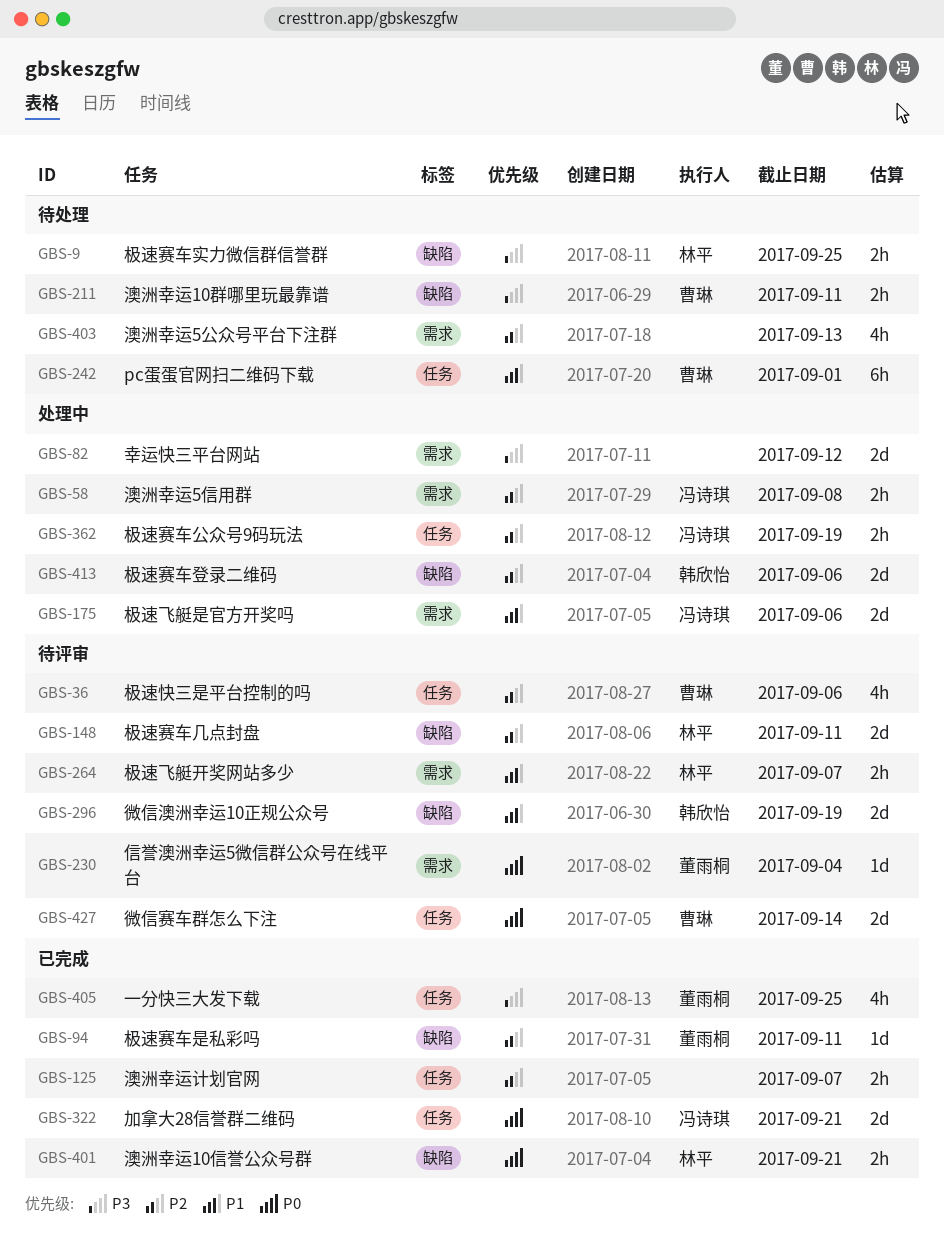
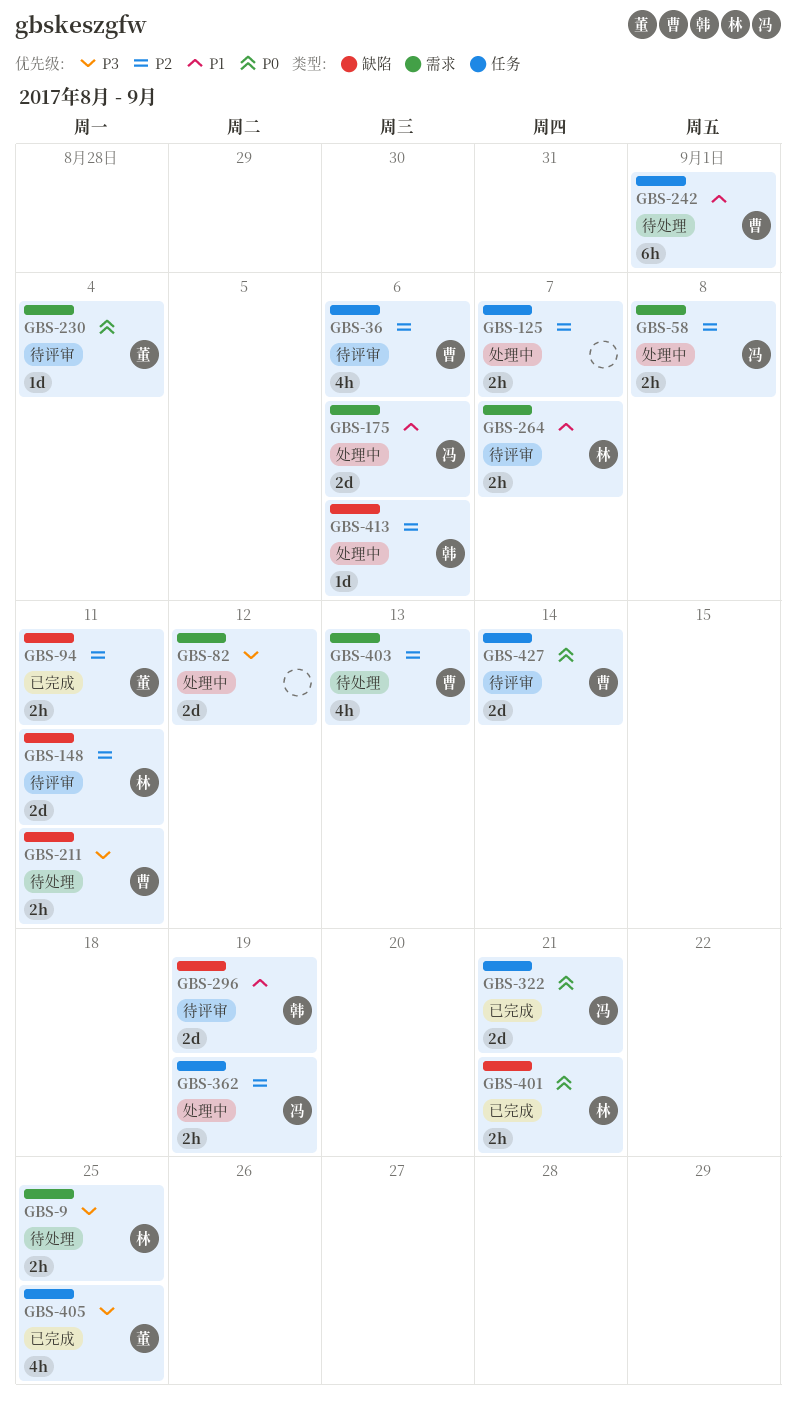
GBS-9, label: 缺陷 -> 需求
GBS-94, estimate: 1d -> 2h
GBS-125, status: 已完成 -> 处理中
GBS-403, owner: none -> 曹琳
GBS-413, estimate: 2d -> 1d

